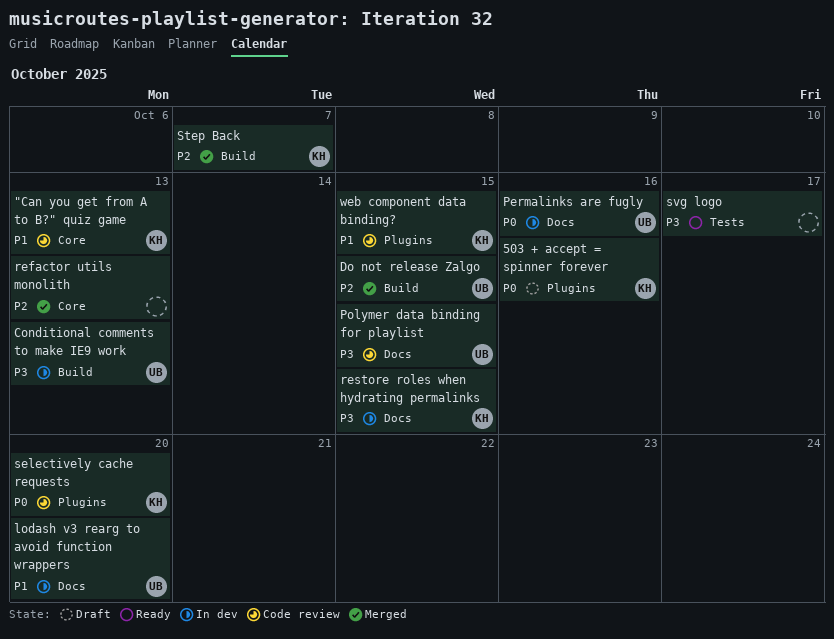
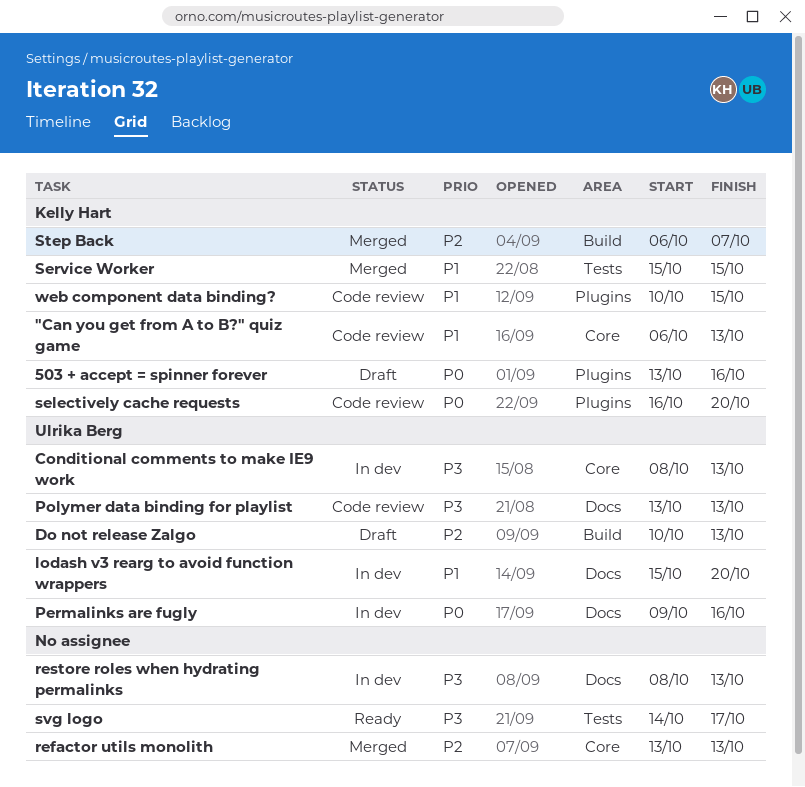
Conditional comments to make IE9 work, label: Build -> Core
Do not release Zalgo, status: Merged -> Draft
Do not release Zalgo, due: Oct 15 -> Oct 13
Polymer data binding for playlist, due: Oct 15 -> Oct 13
restore roles when hydrating permalinks, owner: Kelly Hart -> none
restore roles when hydrating permalinks, due: Oct 15 -> Oct 13
Service Worker: none -> present

